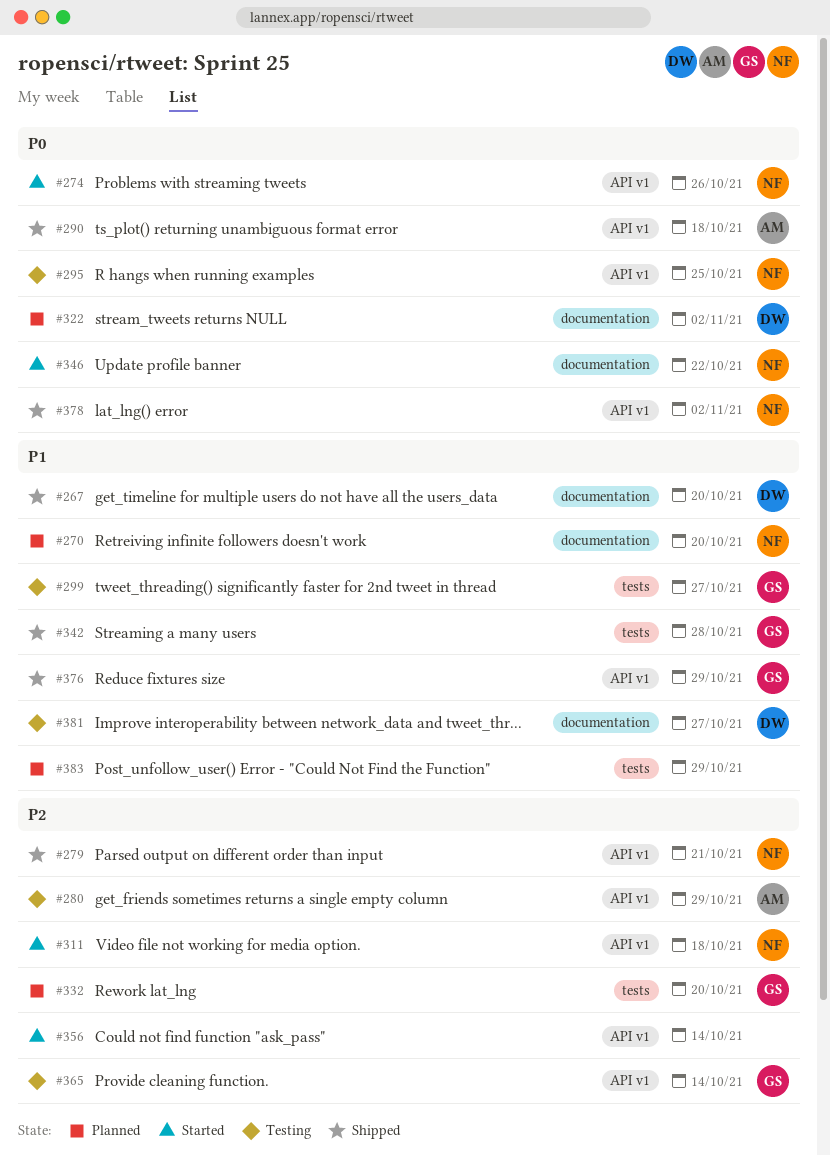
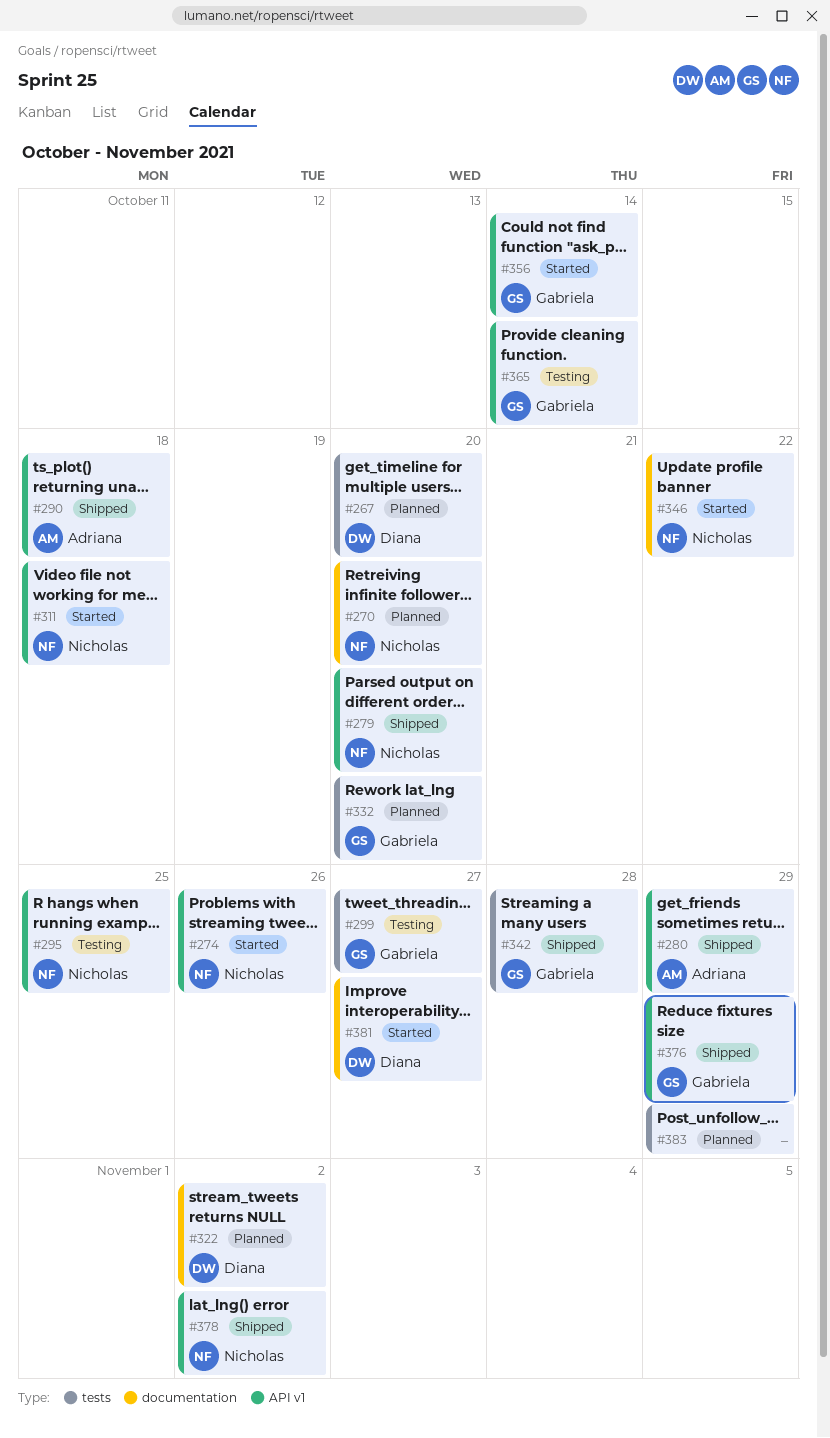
#267, status: Shipped -> Planned
#267, label: documentation -> tests
#279, due: Oct 21 -> Oct 20
#280, status: Testing -> Shipped
#356, owner: none -> Gabriela
#381, status: Testing -> Started

